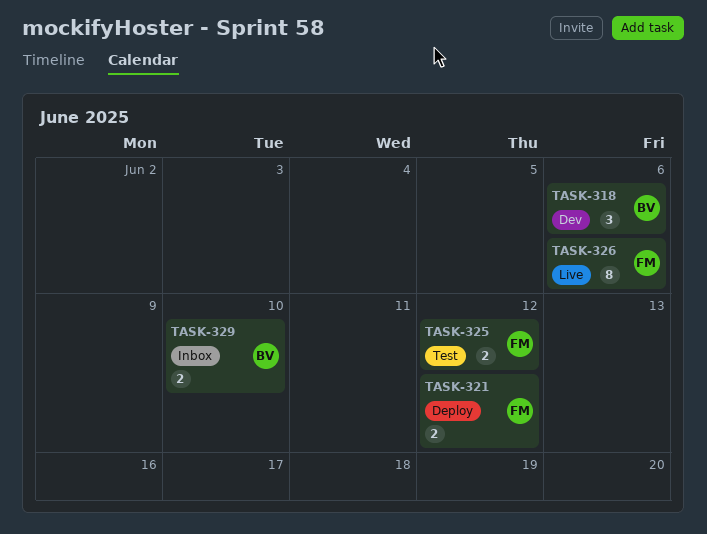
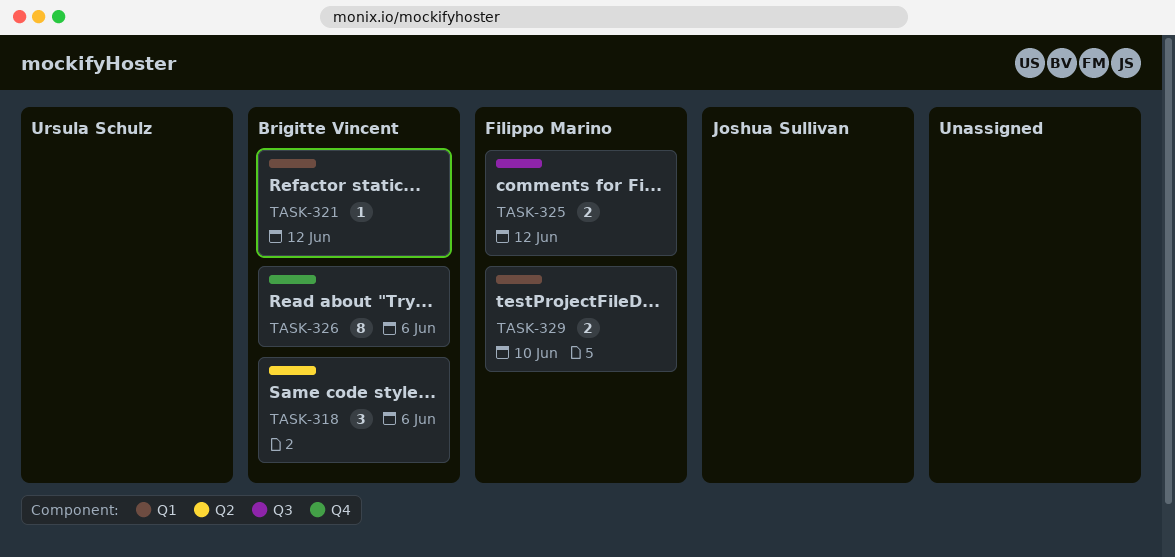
TASK-321, owner: Filippo Marino -> Brigitte Vincent
TASK-321, estimate: 2 -> 1
TASK-326, owner: Filippo Marino -> Brigitte Vincent
TASK-329, owner: Brigitte Vincent -> Filippo Marino

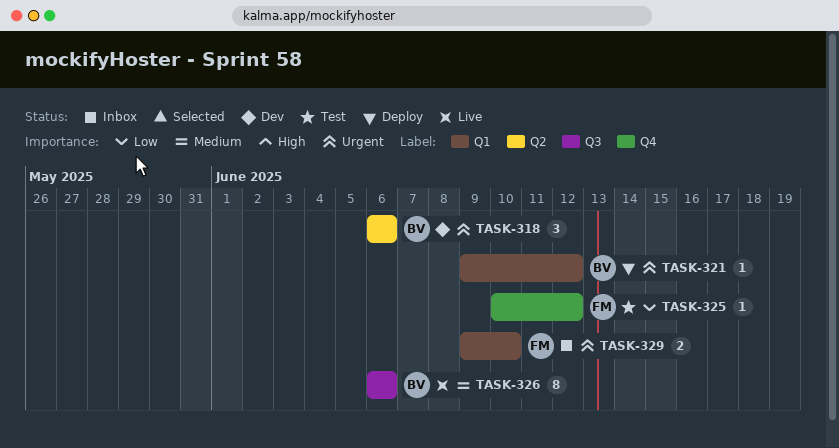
TASK-325, label: Q3 -> Q4
TASK-325, estimate: 2 -> 1
TASK-326, label: Q4 -> Q3

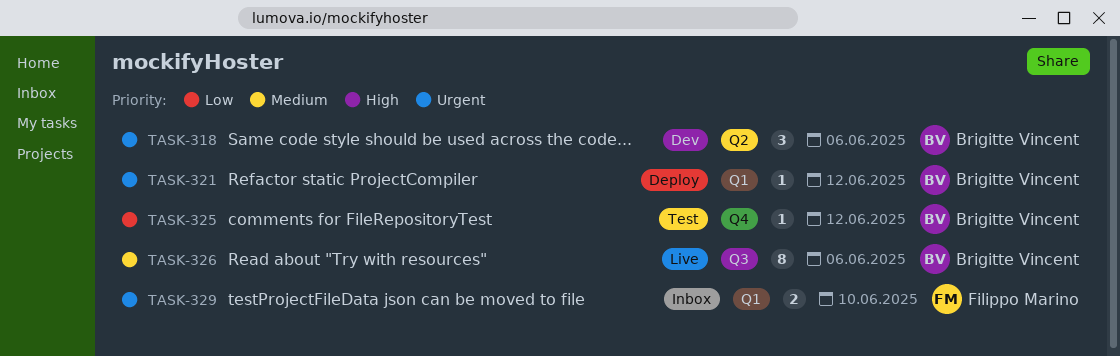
TASK-325, owner: Filippo Marino -> Brigitte Vincent

